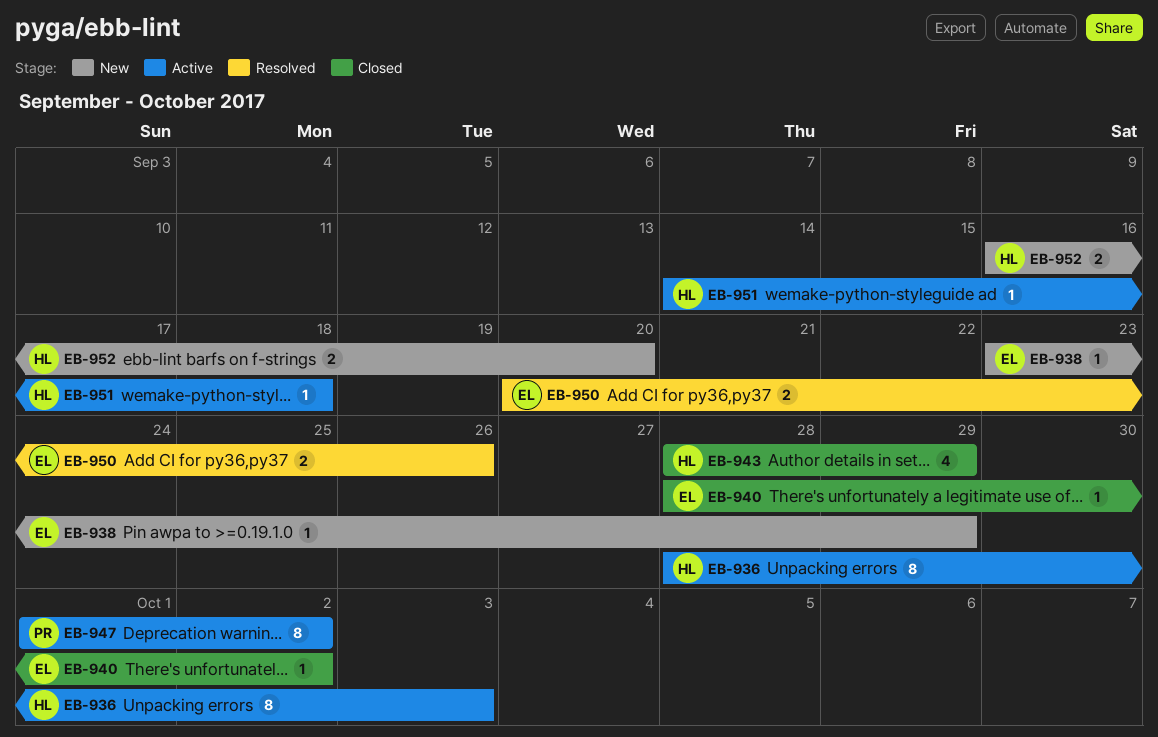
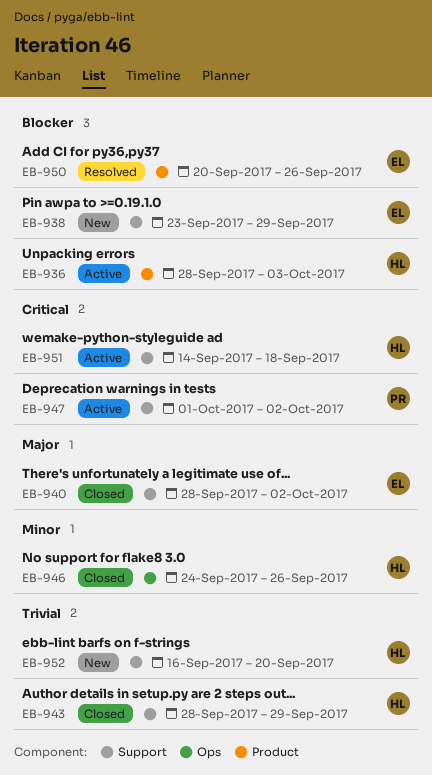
EB-946: none -> present

